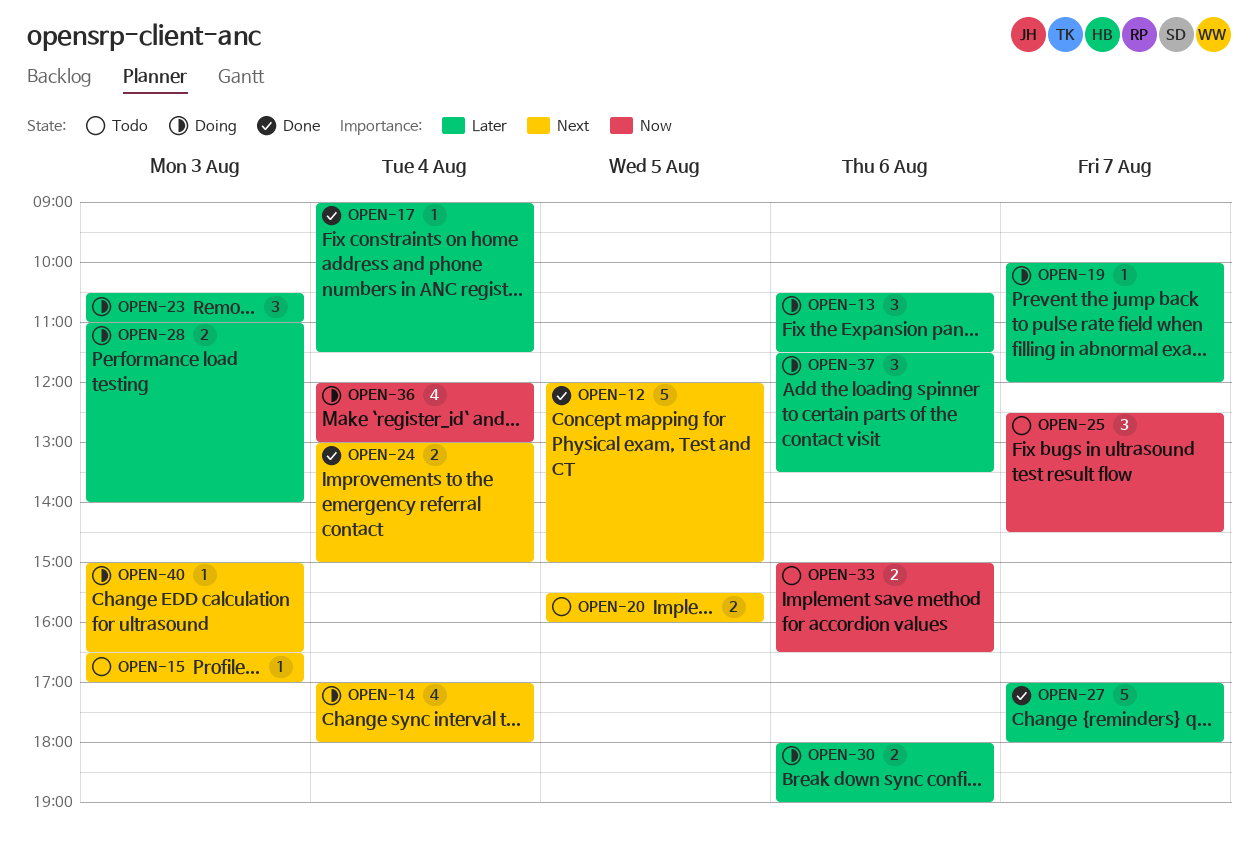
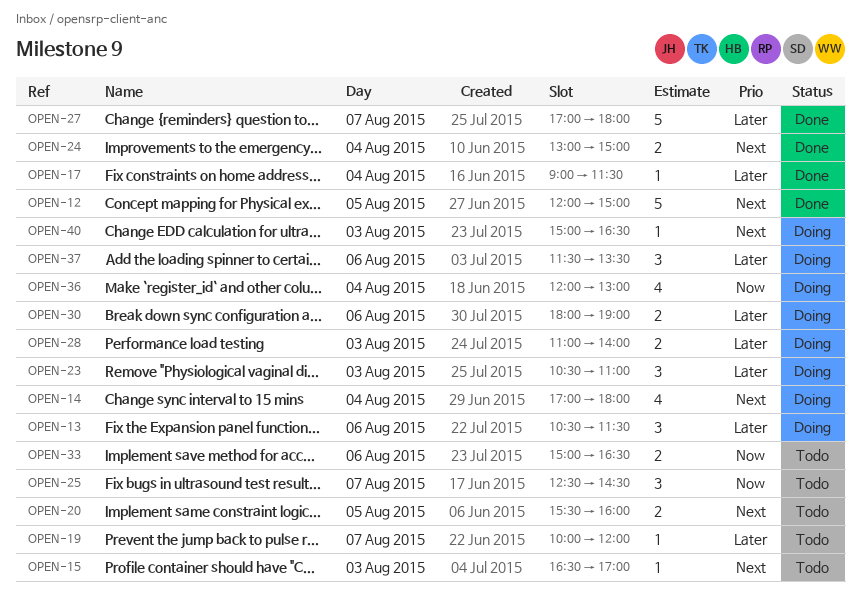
OPEN-19, status: Doing -> Todo

